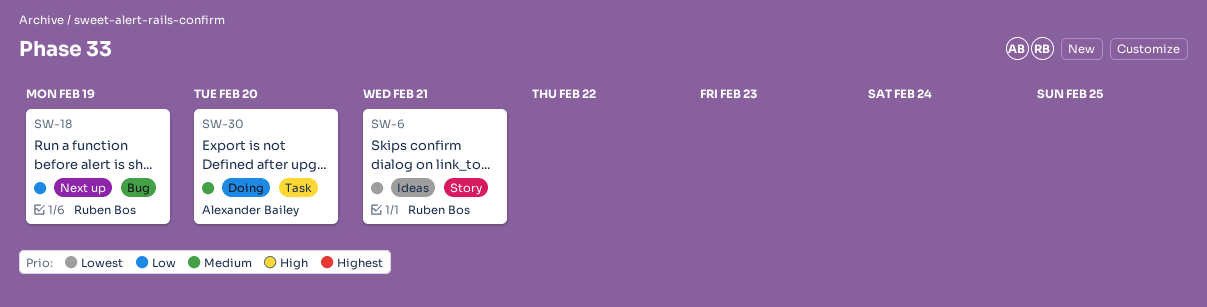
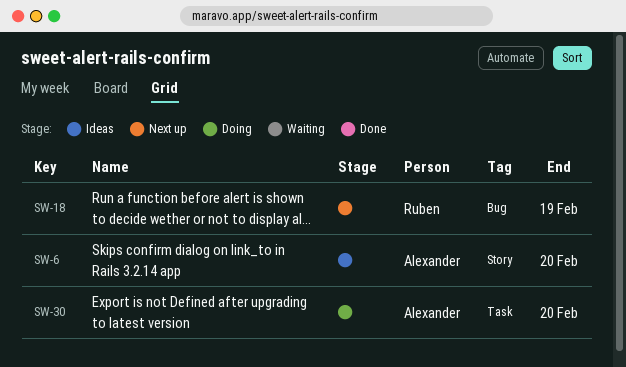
SW-6, owner: Ruben Bos -> Alexander Bailey
SW-6, due: Feb 21 -> Feb 20

